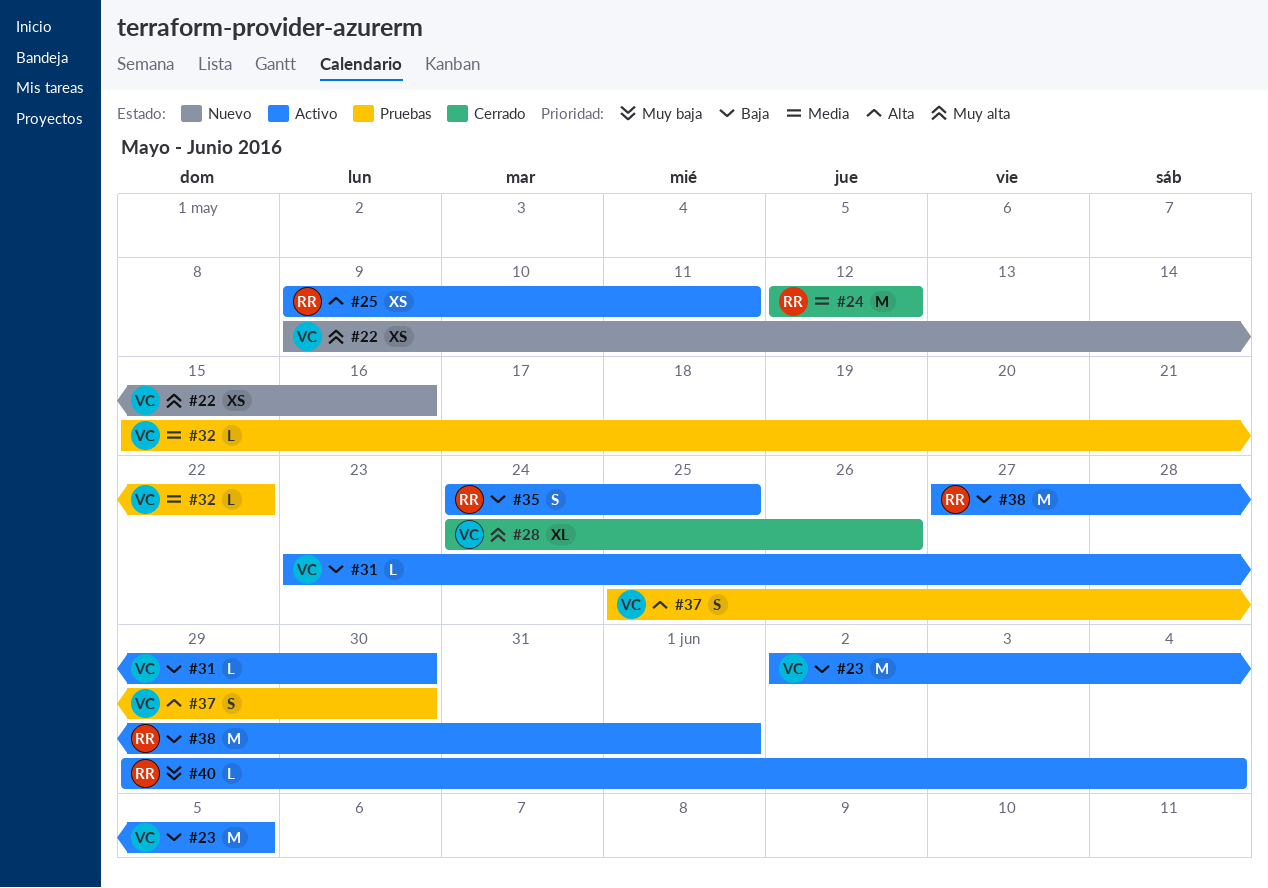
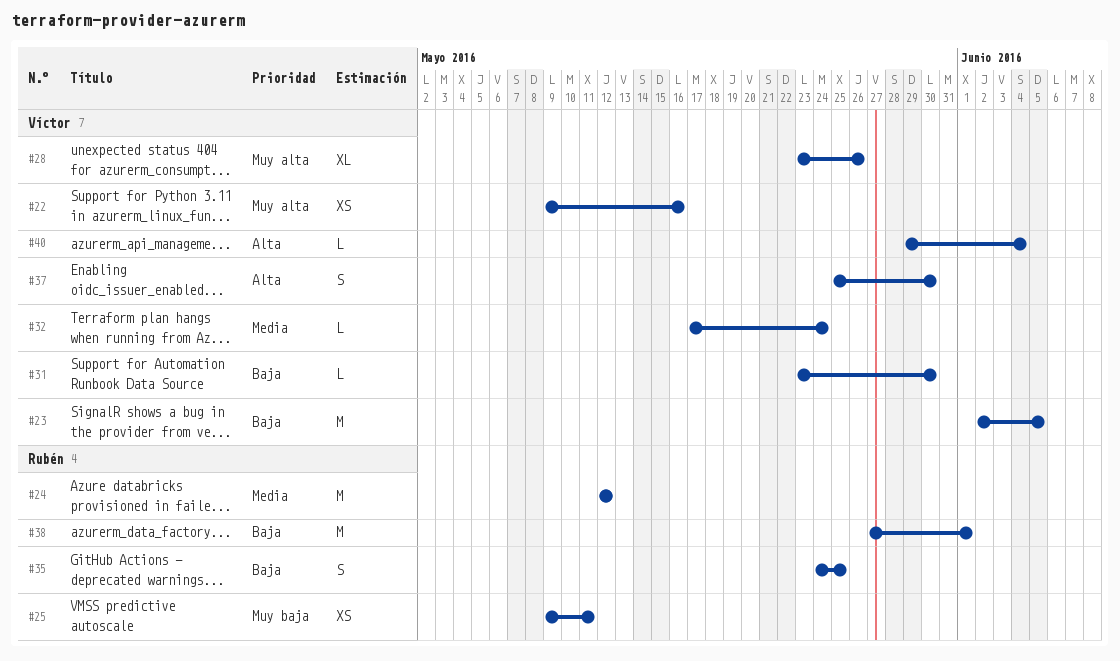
#25, priority: Alta -> Muy baja
#28, start: May 24 -> May 23
#32, start: May 15 -> May 17
#32, due: May 22 -> May 24
#40, owner: Rubén -> Víctor
#40, priority: Muy baja -> Alta

